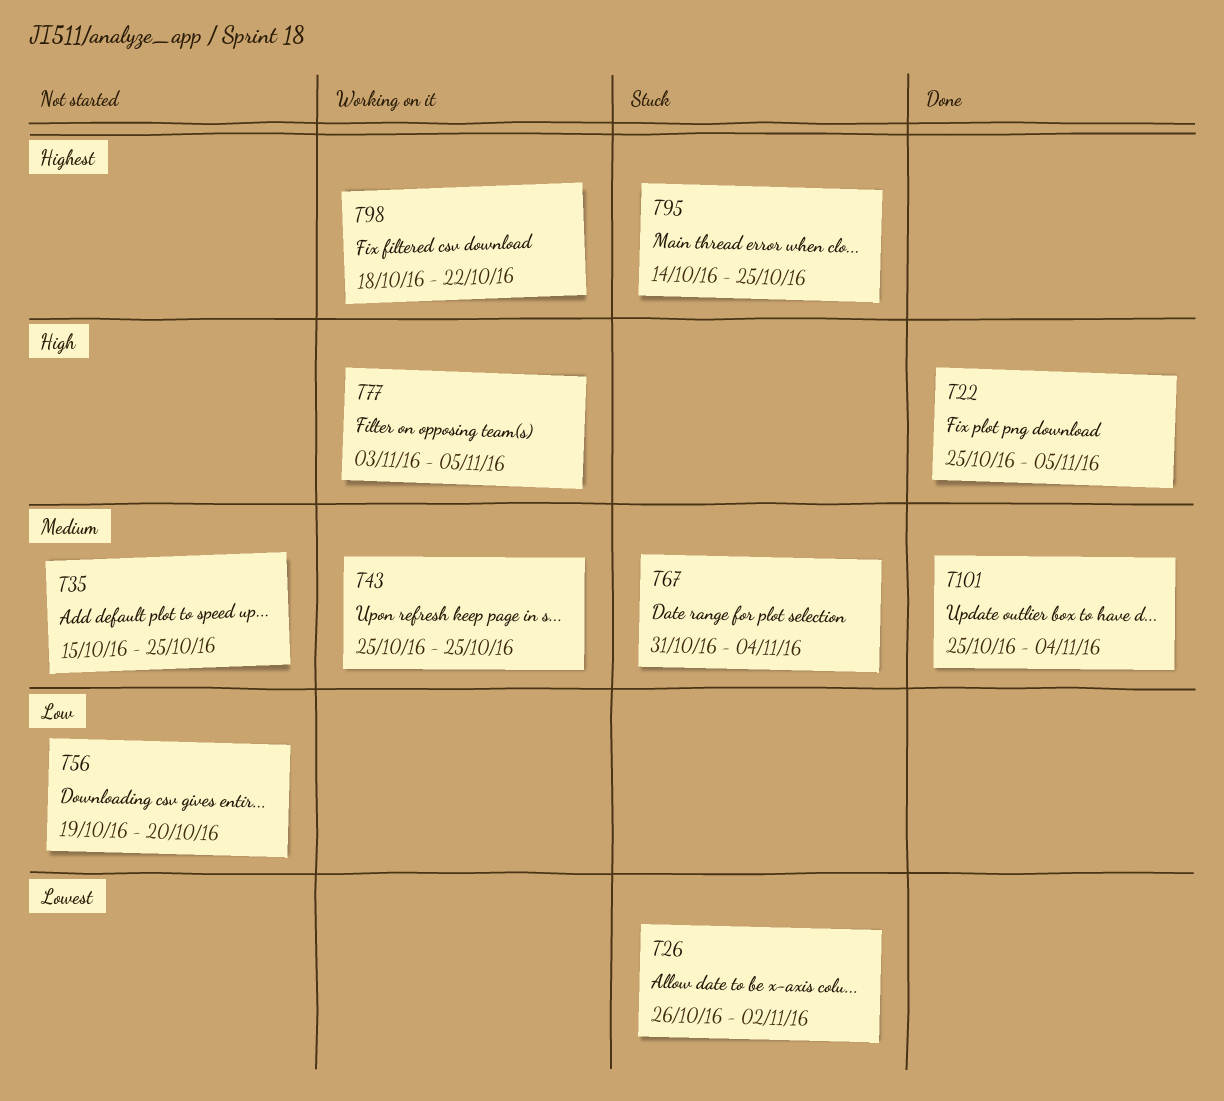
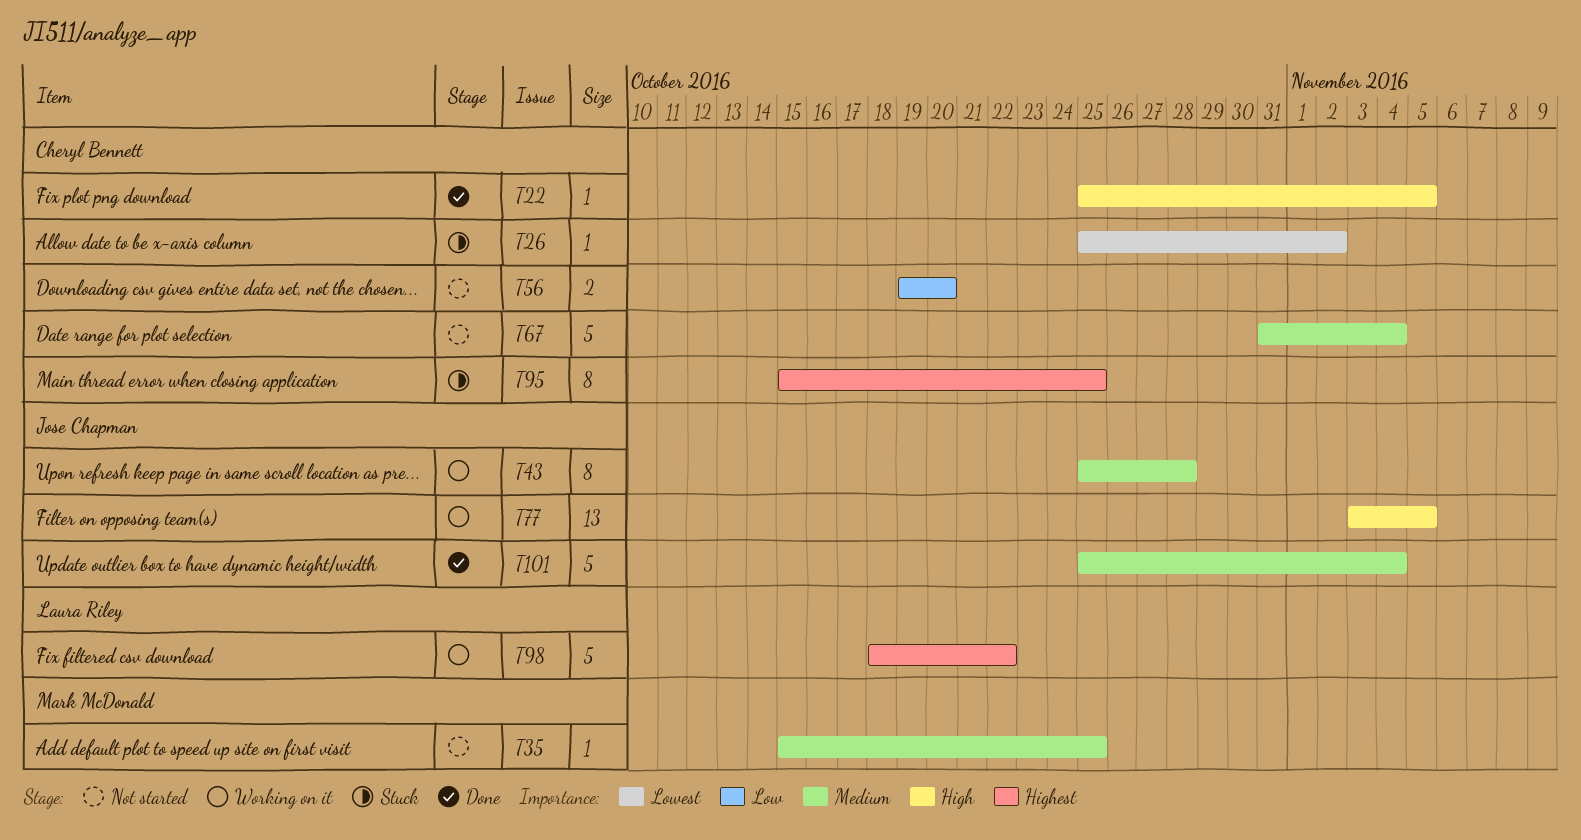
T26, start: Oct 26 -> Oct 25
T43, due: Oct 25 -> Oct 28
T67, status: Stuck -> Not started
T95, start: Oct 14 -> Oct 15

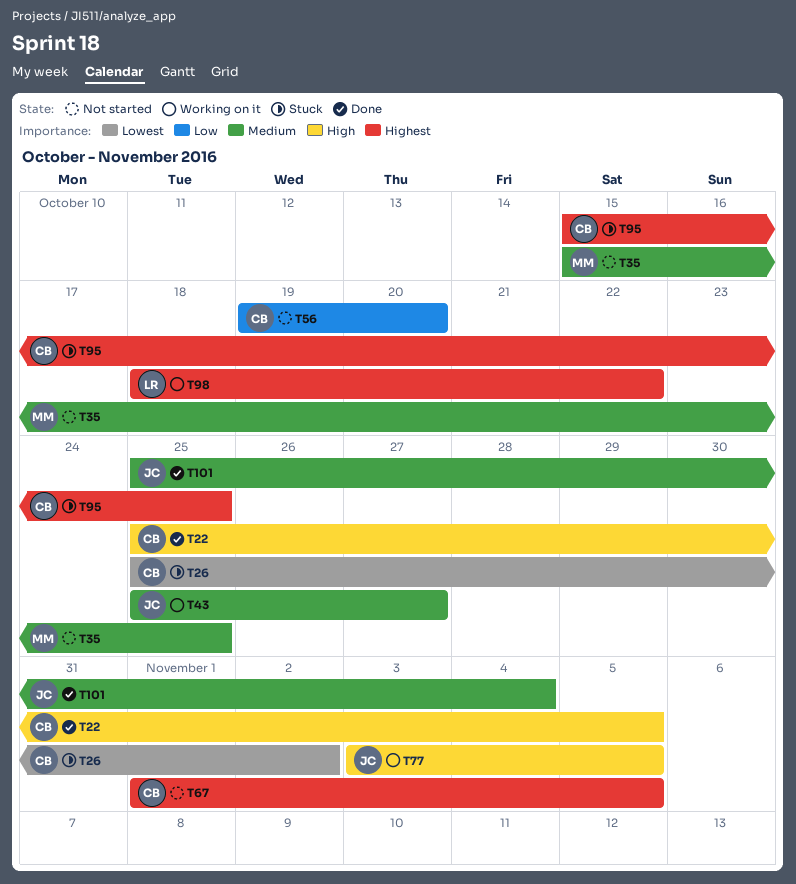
T43, due: Oct 28 -> Oct 27
T67, priority: Medium -> Highest
T67, start: Oct 31 -> Nov 1
T67, due: Nov 4 -> Nov 5

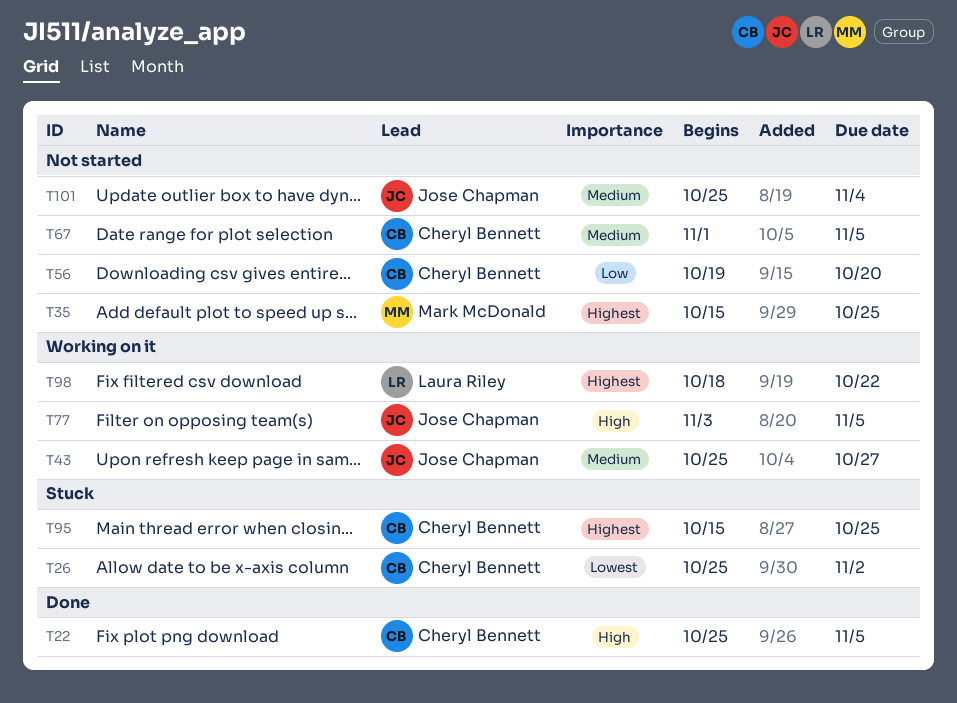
T35, priority: Medium -> Highest
T67, priority: Highest -> Medium
T101, status: Done -> Not started

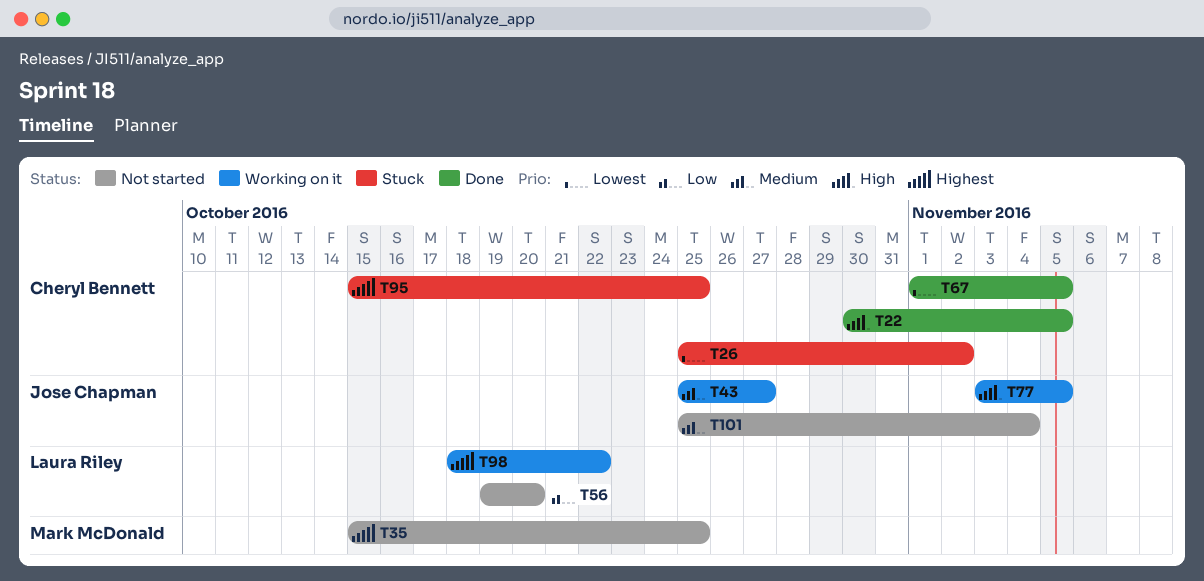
T22, start: Oct 25 -> Oct 30
T56, owner: Cheryl Bennett -> Laura Riley
T67, status: Not started -> Done
T67, priority: Medium -> Lowest

